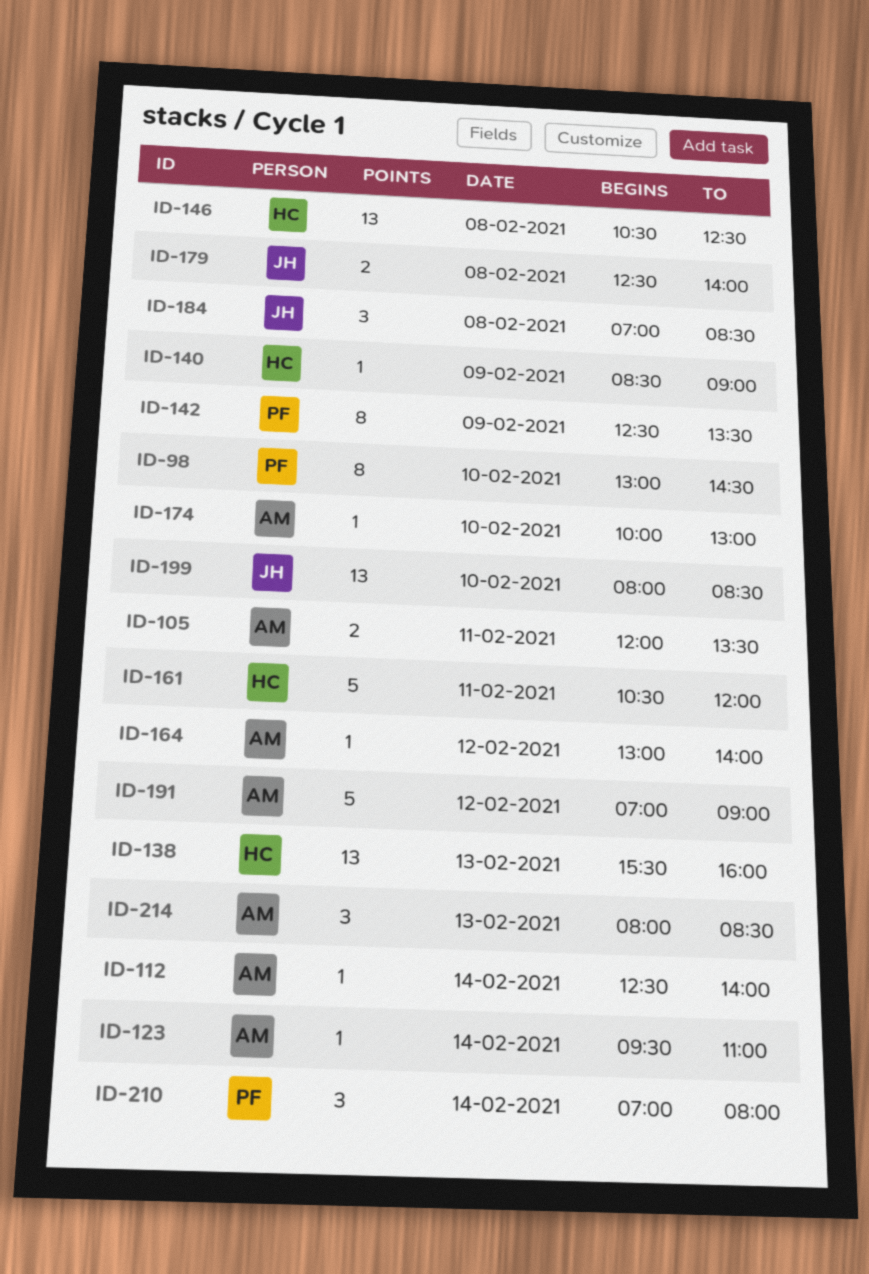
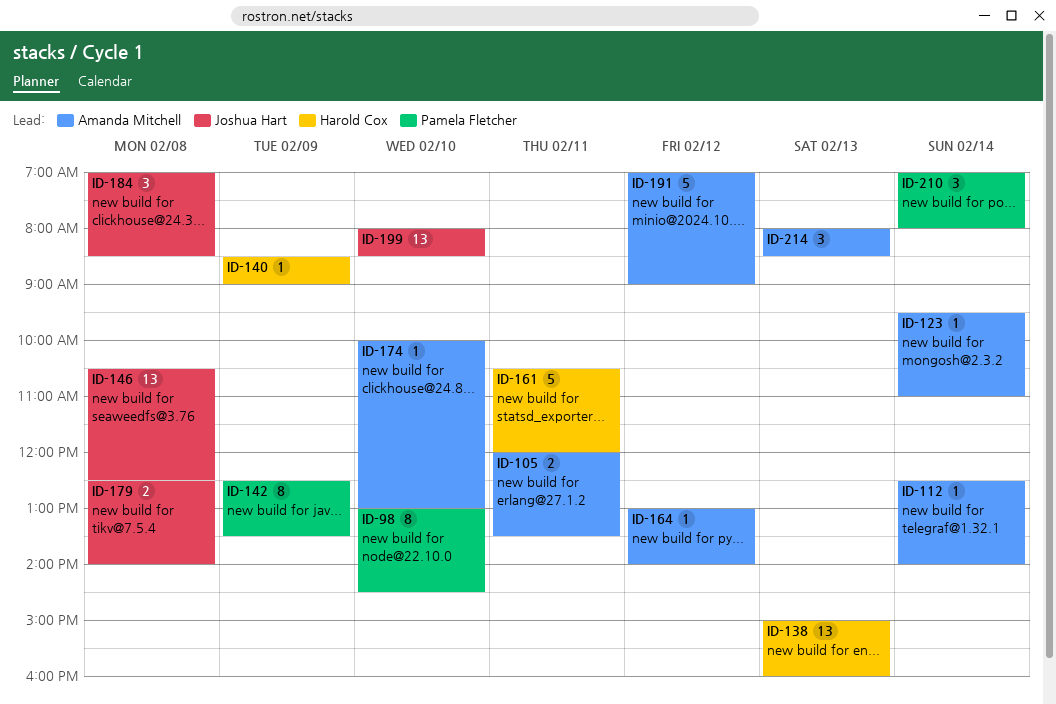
ID-138, begins: 15:30 -> 15:00
ID-146, owner: Harold Cox -> Joshua Hart

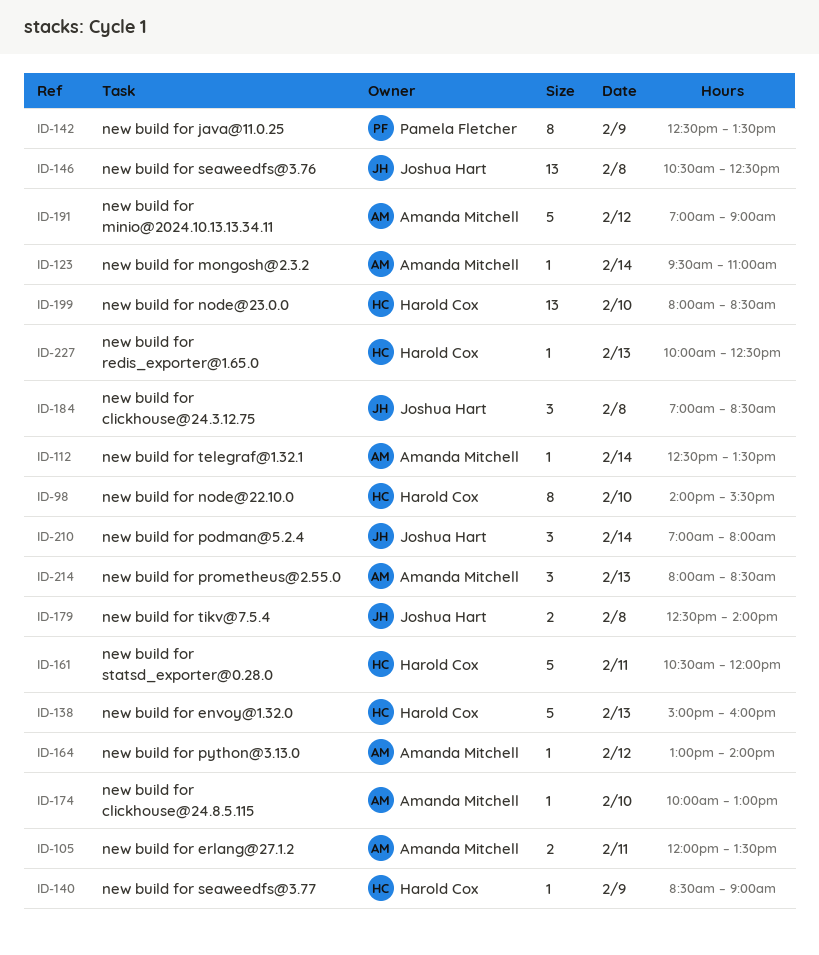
ID-98, owner: Pamela Fletcher -> Harold Cox
ID-98, begins: 13:00 -> 14:00
ID-98, ends: 14:30 -> 15:30
ID-112, ends: 14:00 -> 13:30
ID-138, estimate: 13 -> 5
ID-199, owner: Joshua Hart -> Harold Cox
ID-210, owner: Pamela Fletcher -> Joshua Hart
ID-227: none -> present

